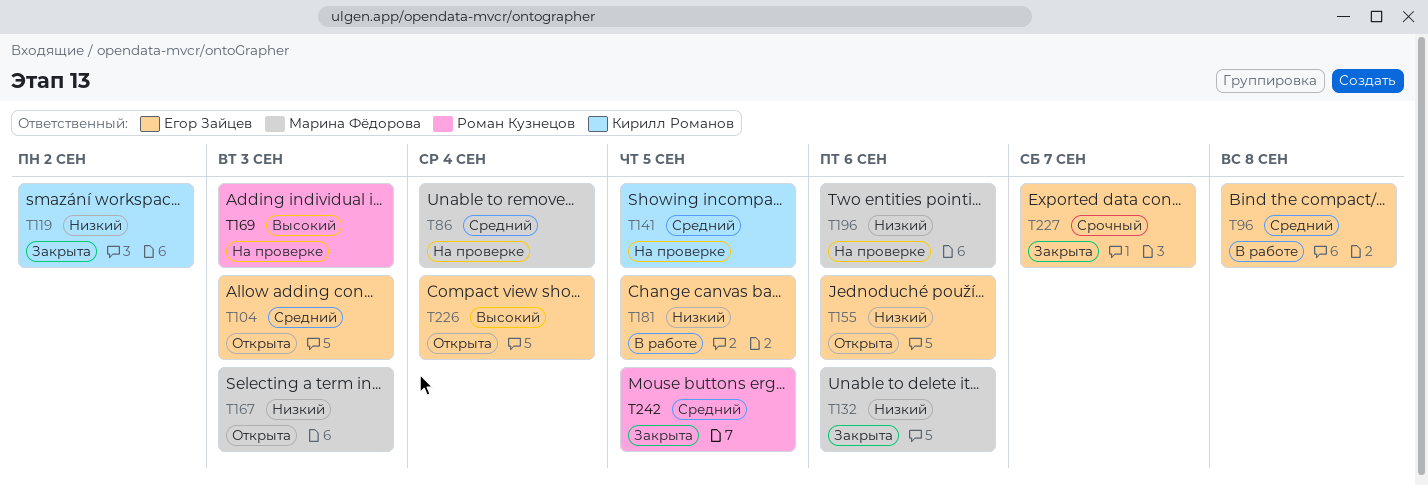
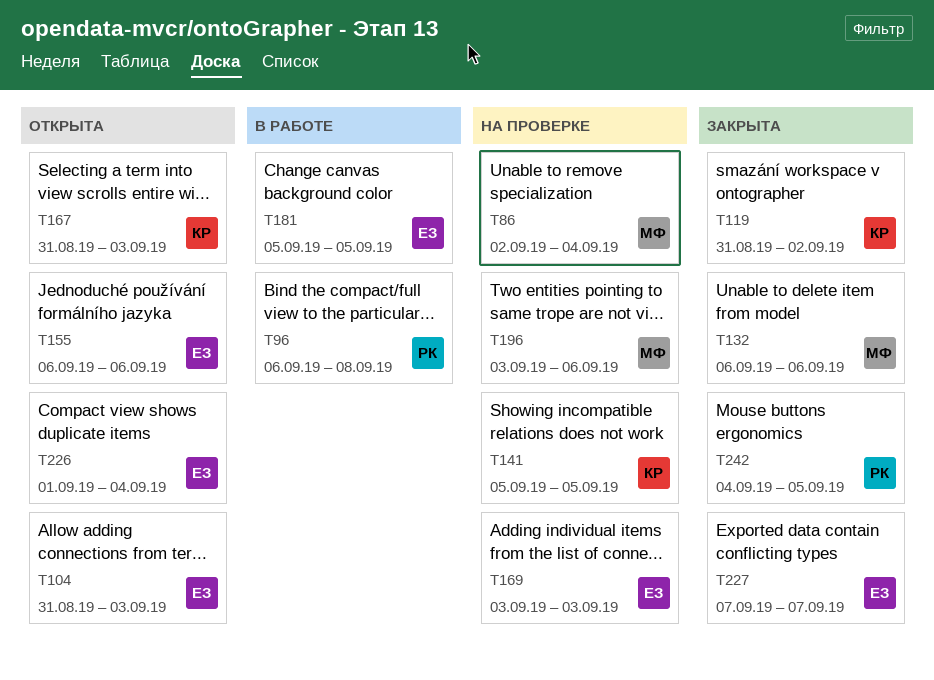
T96, owner: Егор Зайцев -> Роман Кузнецов
T167, owner: Марина Фёдорова -> Кирилл Романов
T169, owner: Роман Кузнецов -> Егор Зайцев

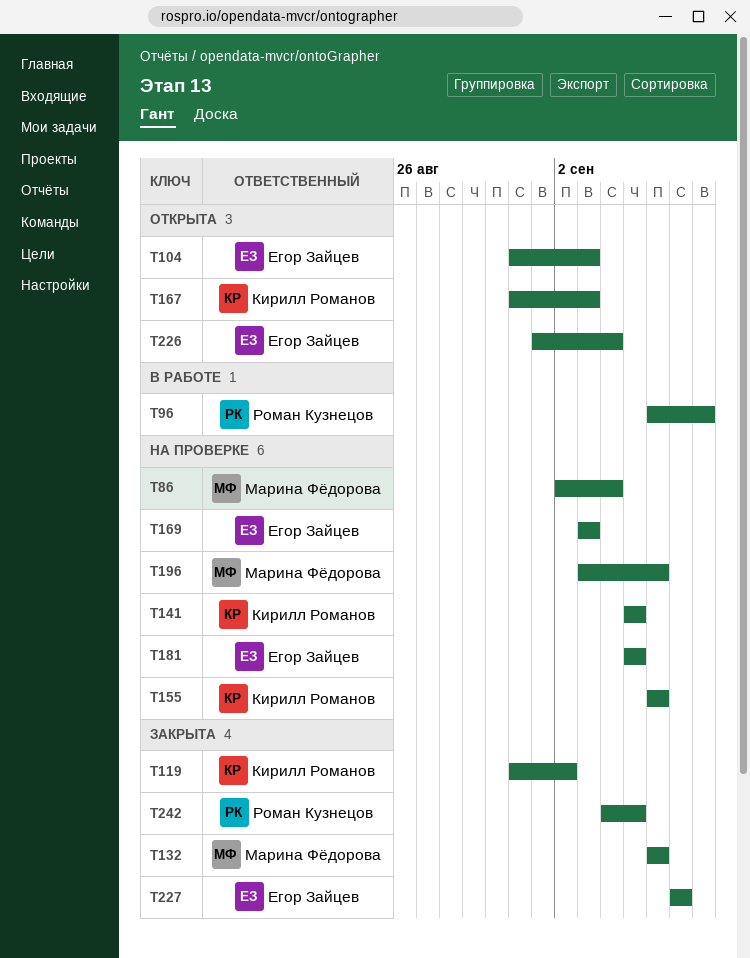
T155, status: Открыта -> На проверке
T155, owner: Егор Зайцев -> Кирилл Романов
T181, status: В работе -> На проверке

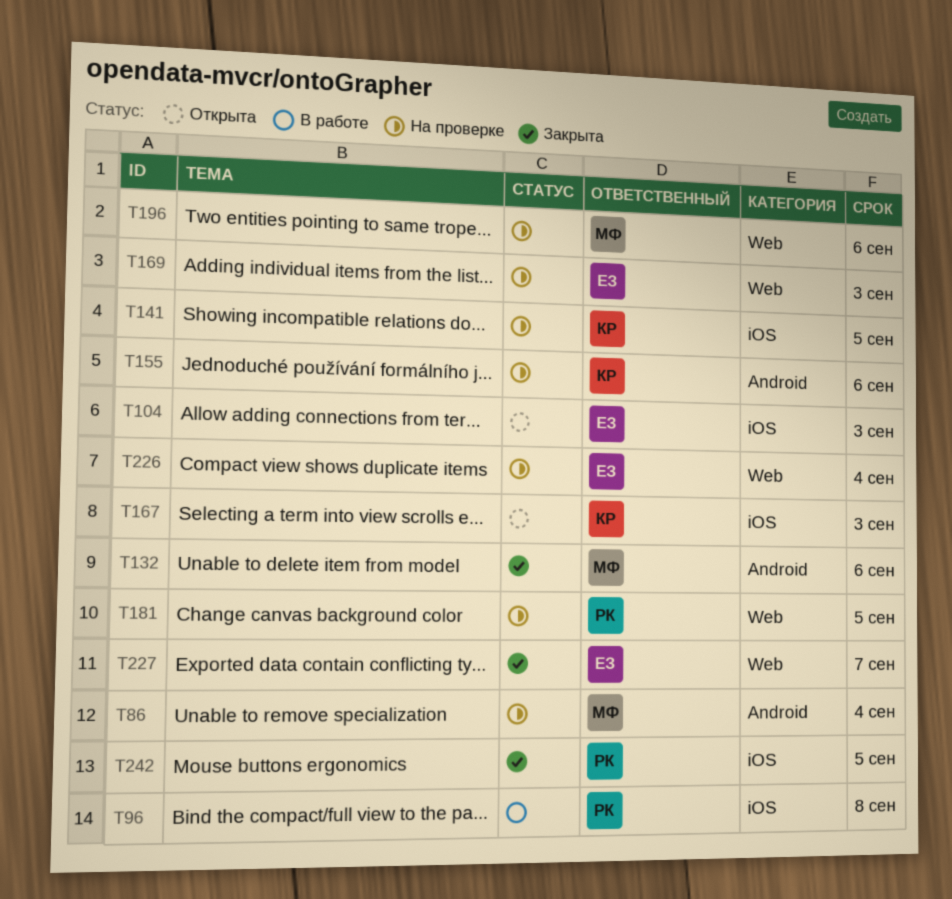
T119: present -> none
T181, owner: Егор Зайцев -> Роман Кузнецов
T226, status: Открыта -> На проверке

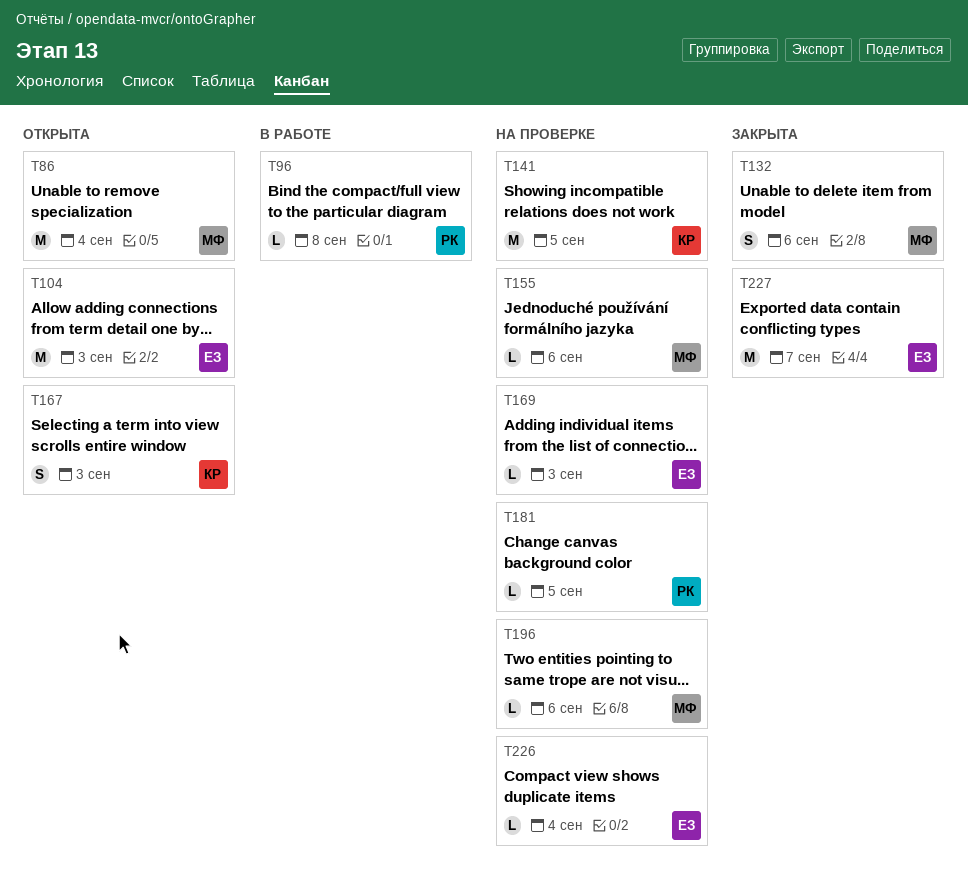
T86, status: На проверке -> Открыта
T155, owner: КР -> МФ
T242: present -> none

